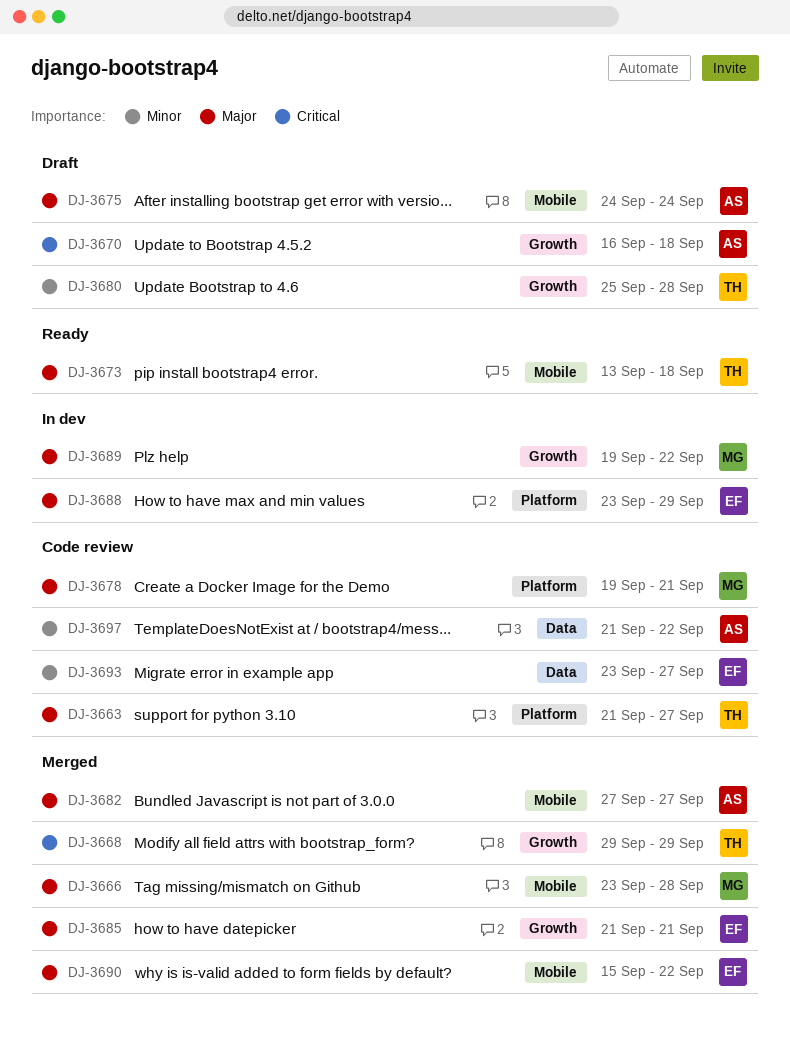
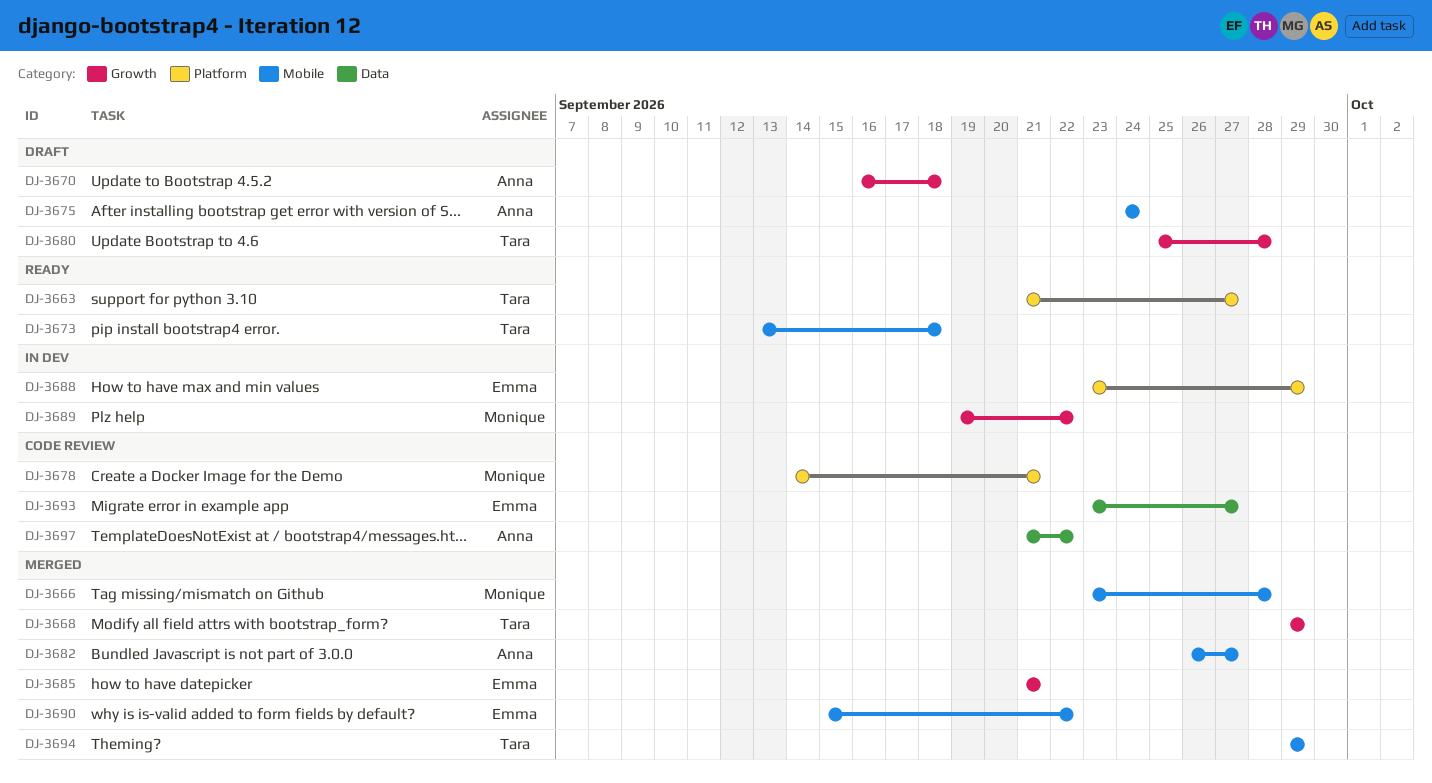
DJ-3663, status: Code review -> Ready
DJ-3678, start: Sep 19 -> Sep 14
DJ-3682, start: Sep 27 -> Sep 26
DJ-3694: none -> present

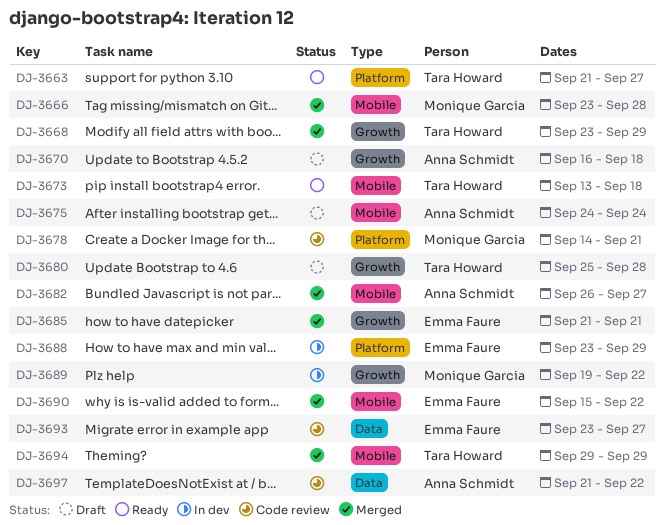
DJ-3668, start: Sep 29 -> Sep 23

